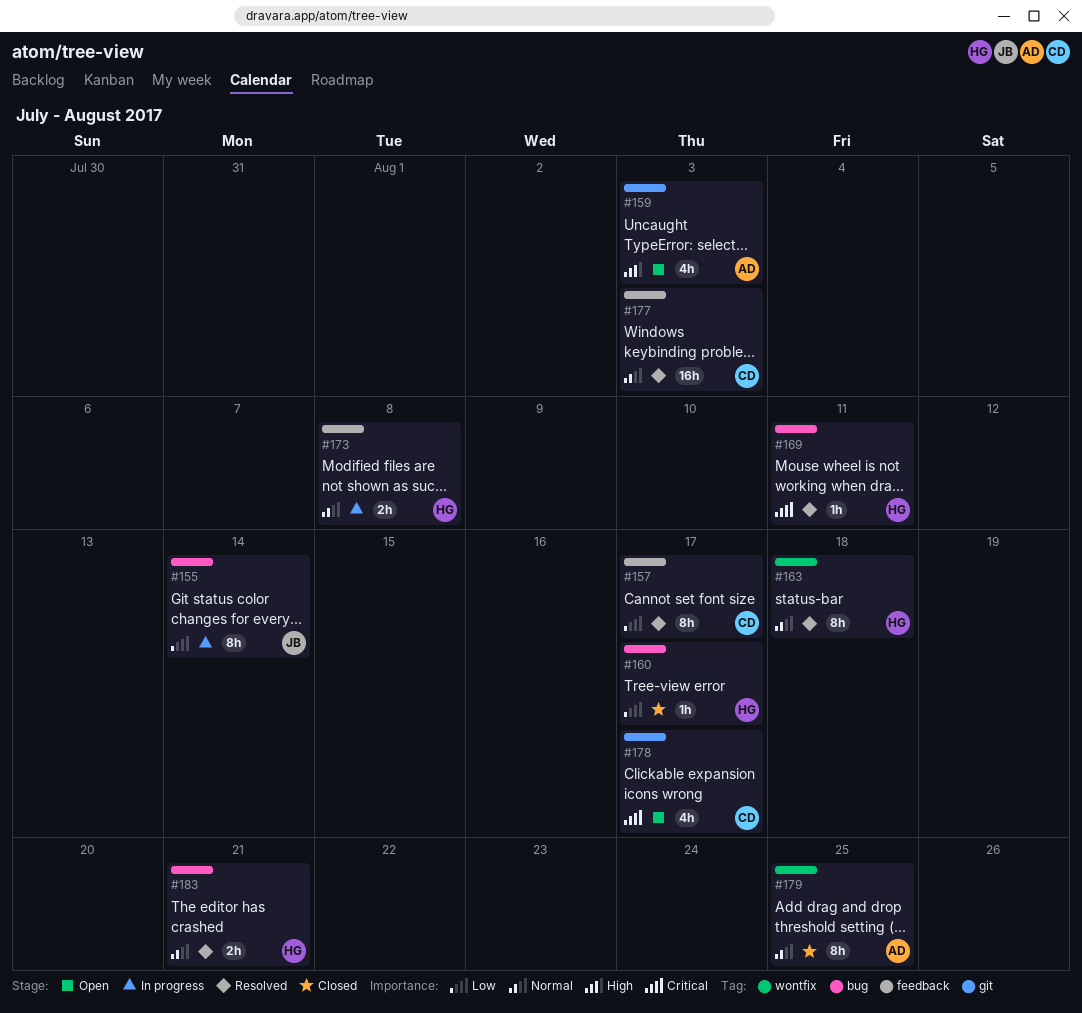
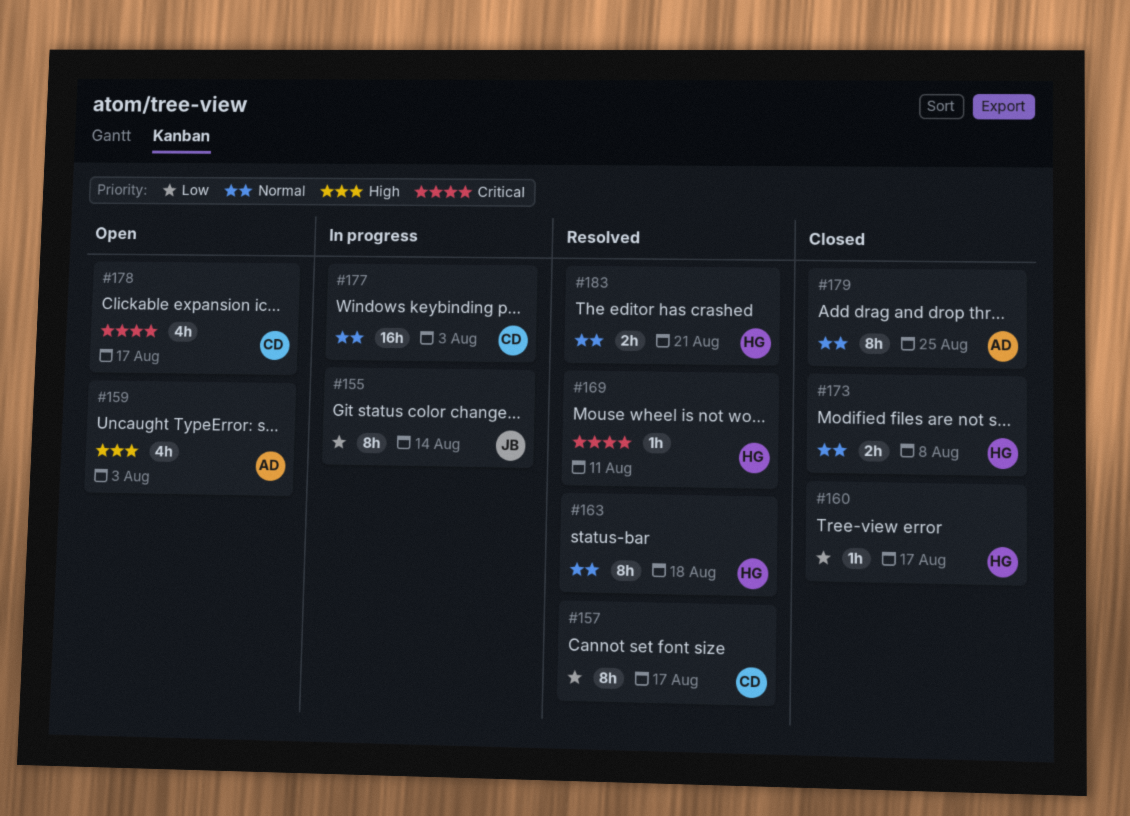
#173, status: In progress -> Closed
#177, status: Resolved -> In progress

